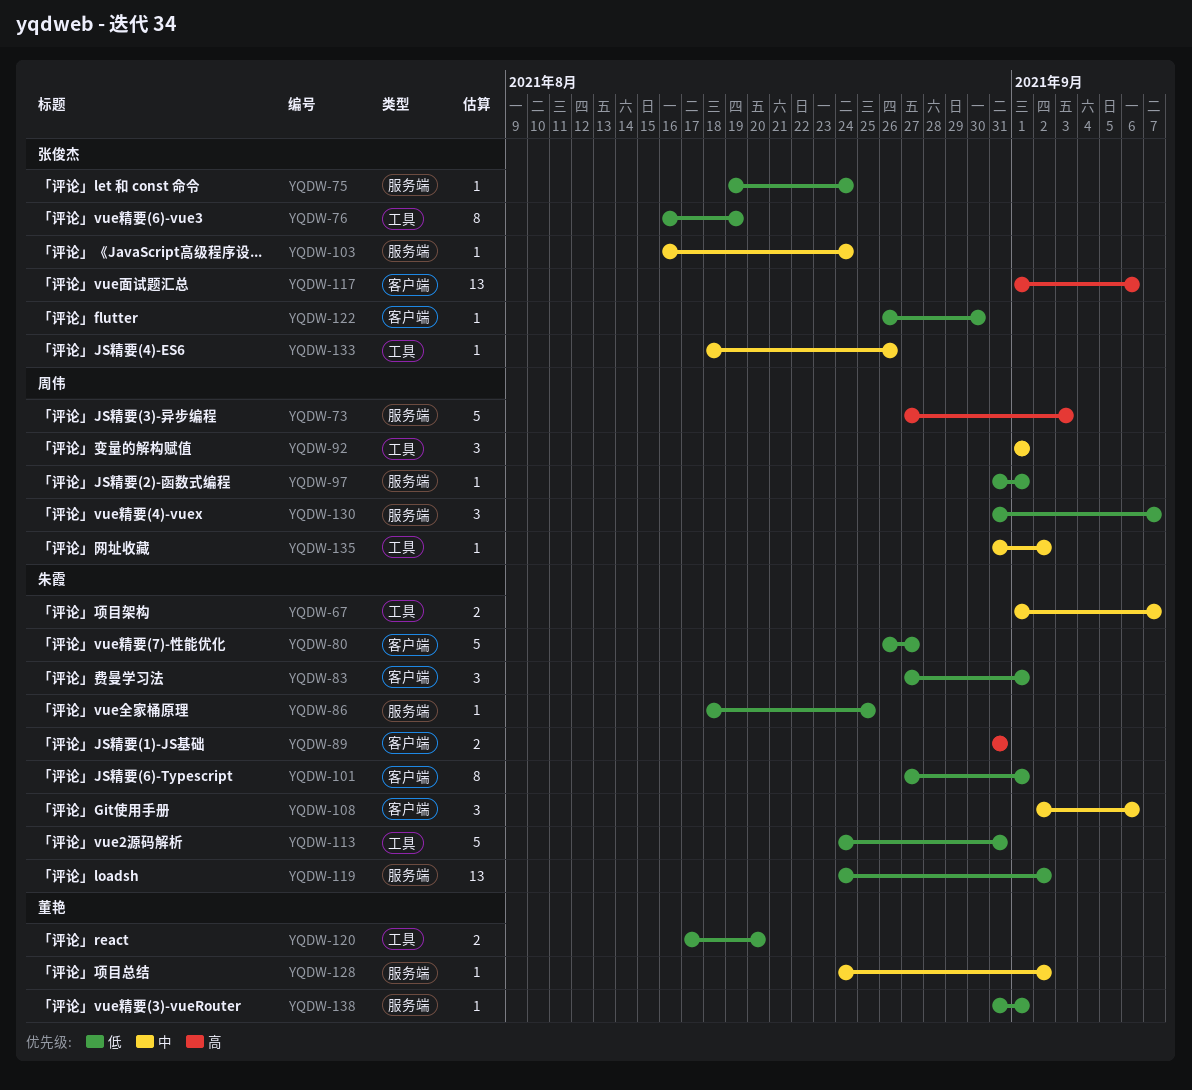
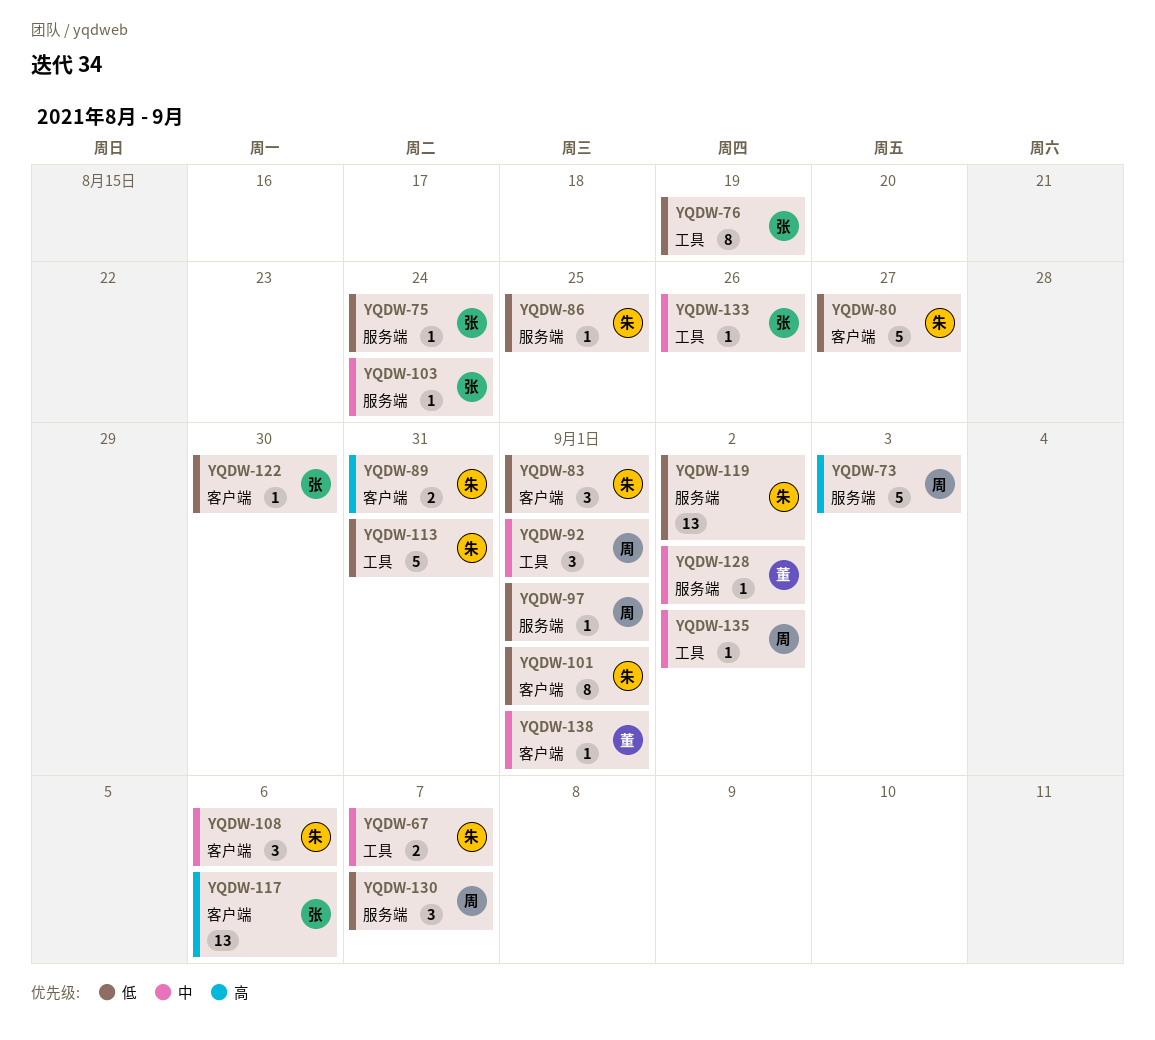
YQDW-120: present -> none
YQDW-138, priority: 低 -> 中
YQDW-138, label: 服务端 -> 客户端

